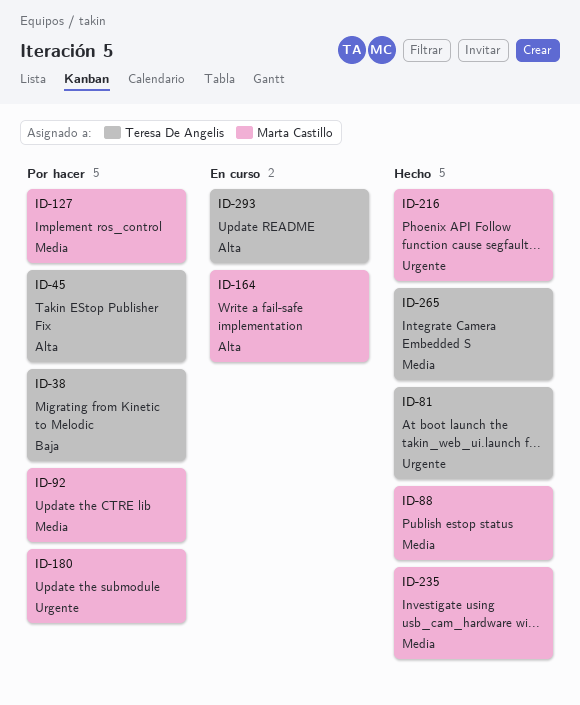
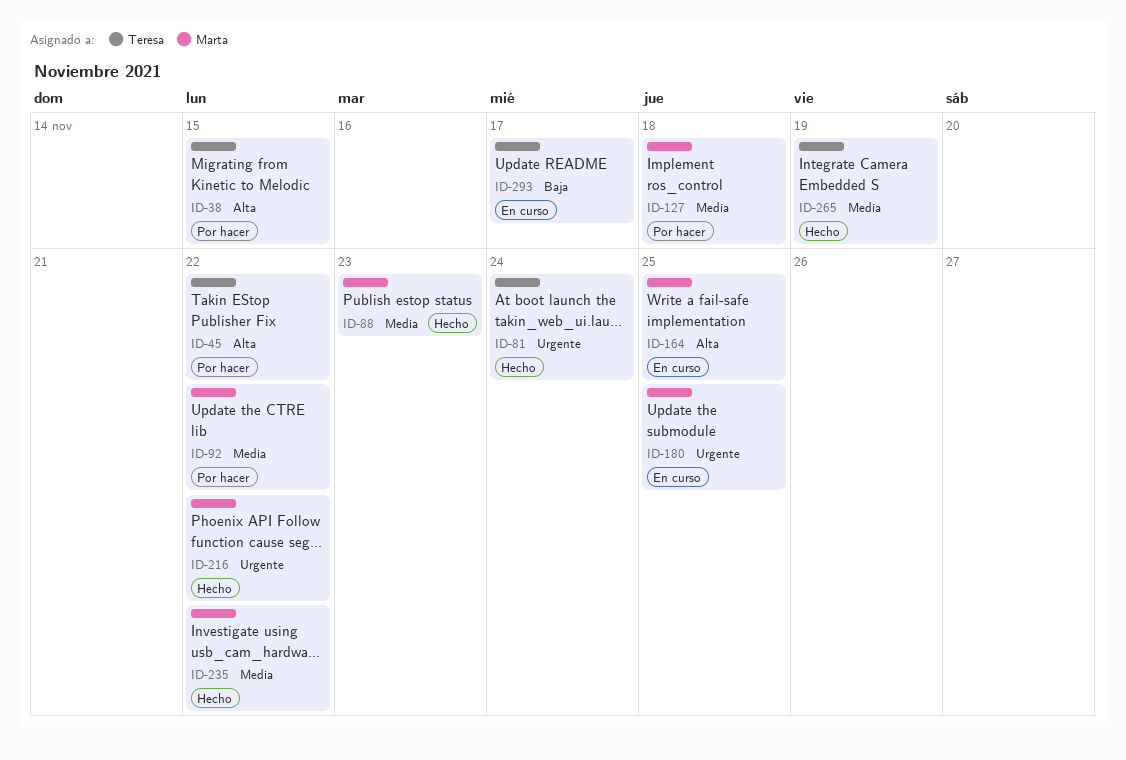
ID-38, priority: Baja -> Alta
ID-180, status: Por hacer -> En curso
ID-293, priority: Alta -> Baja

